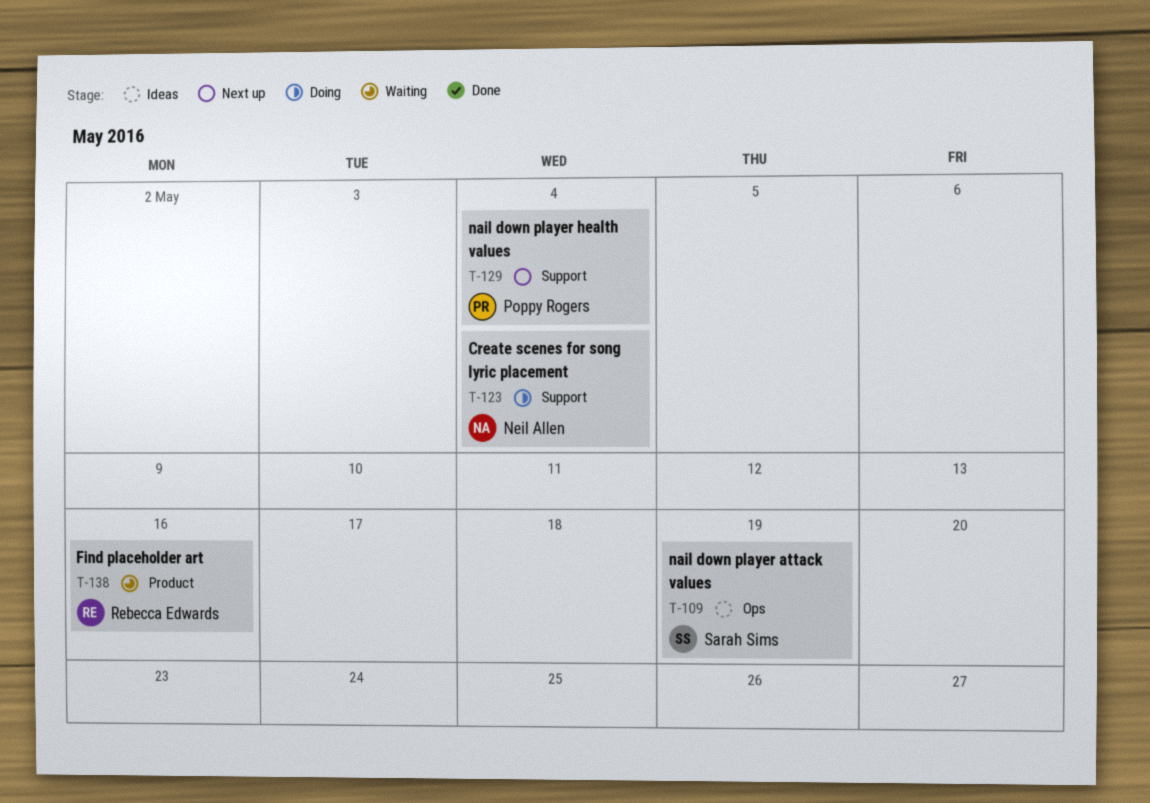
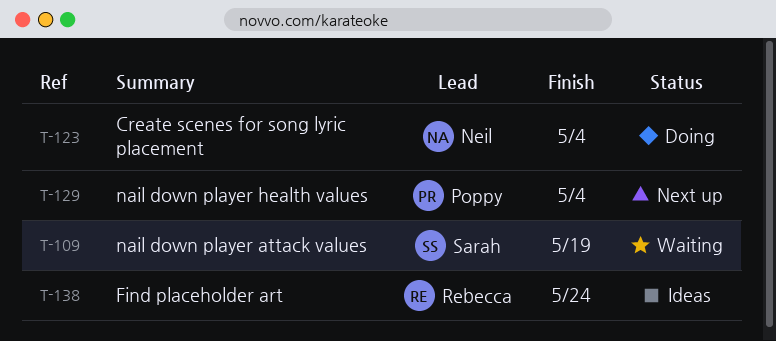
T-109, status: Ideas -> Waiting
T-138, status: Waiting -> Ideas
T-138, due: May 16 -> May 24

